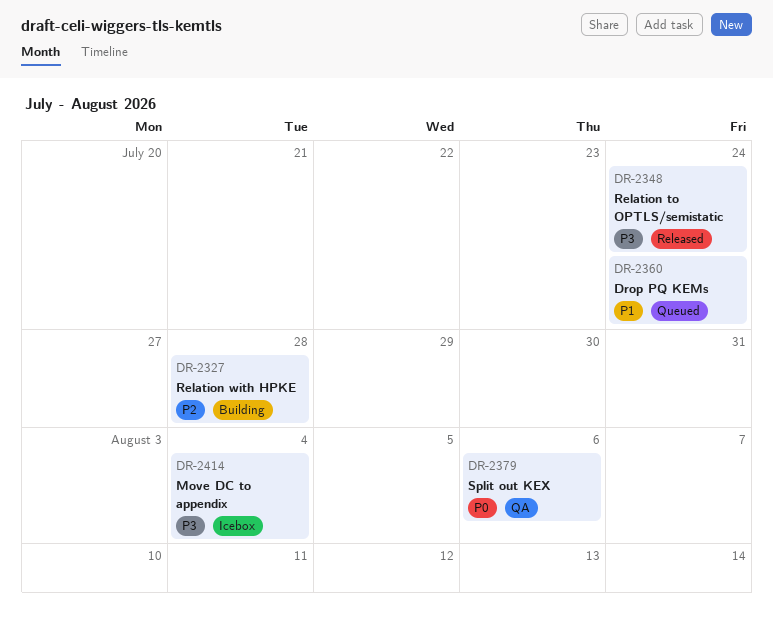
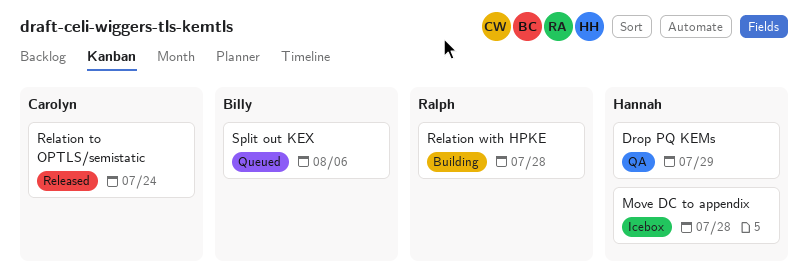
Drop PQ KEMs, status: Queued -> QA
Drop PQ KEMs, due: Jul 24 -> Jul 29
Move DC to appendix, due: Aug 4 -> Jul 28
Split out KEX, status: QA -> Queued

